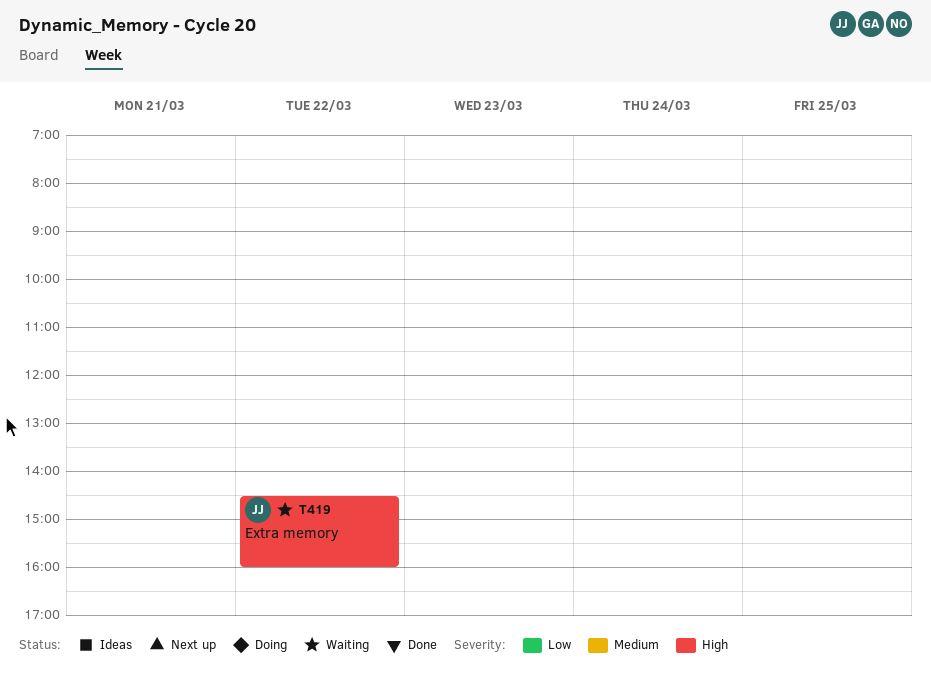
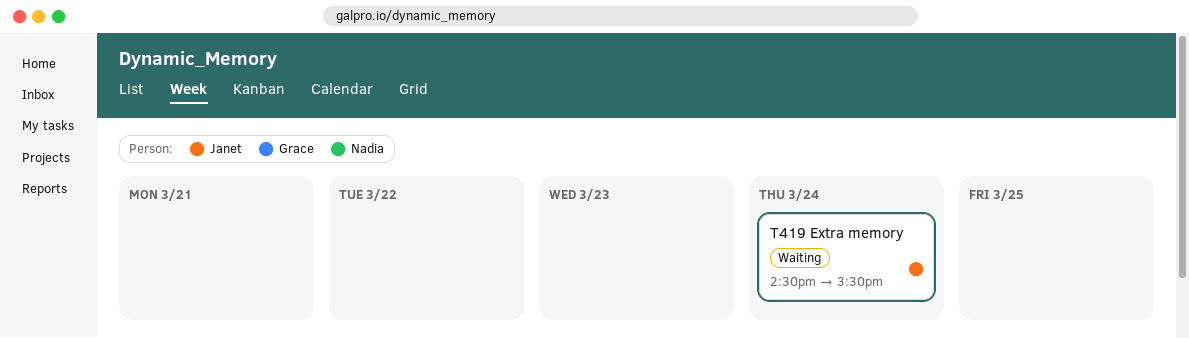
T419, day: Mar 22 -> Mar 24
T419, ends: 16:00 -> 15:30

